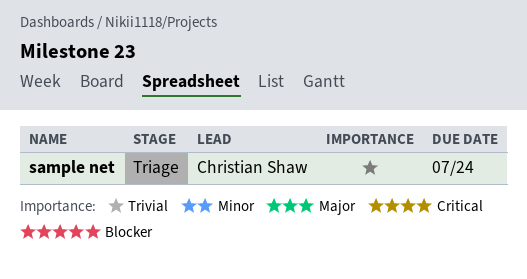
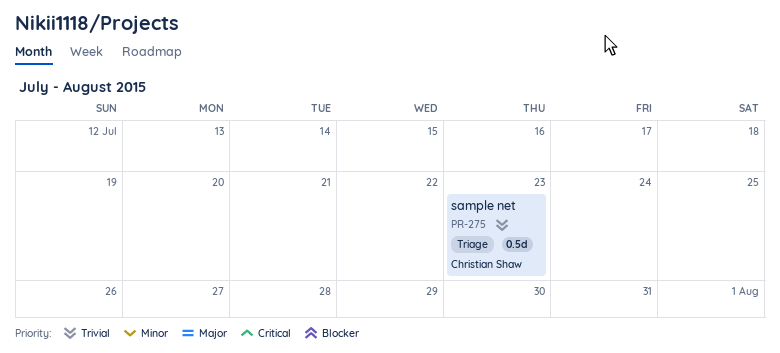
sample net, due: Jul 24 -> Jul 23

